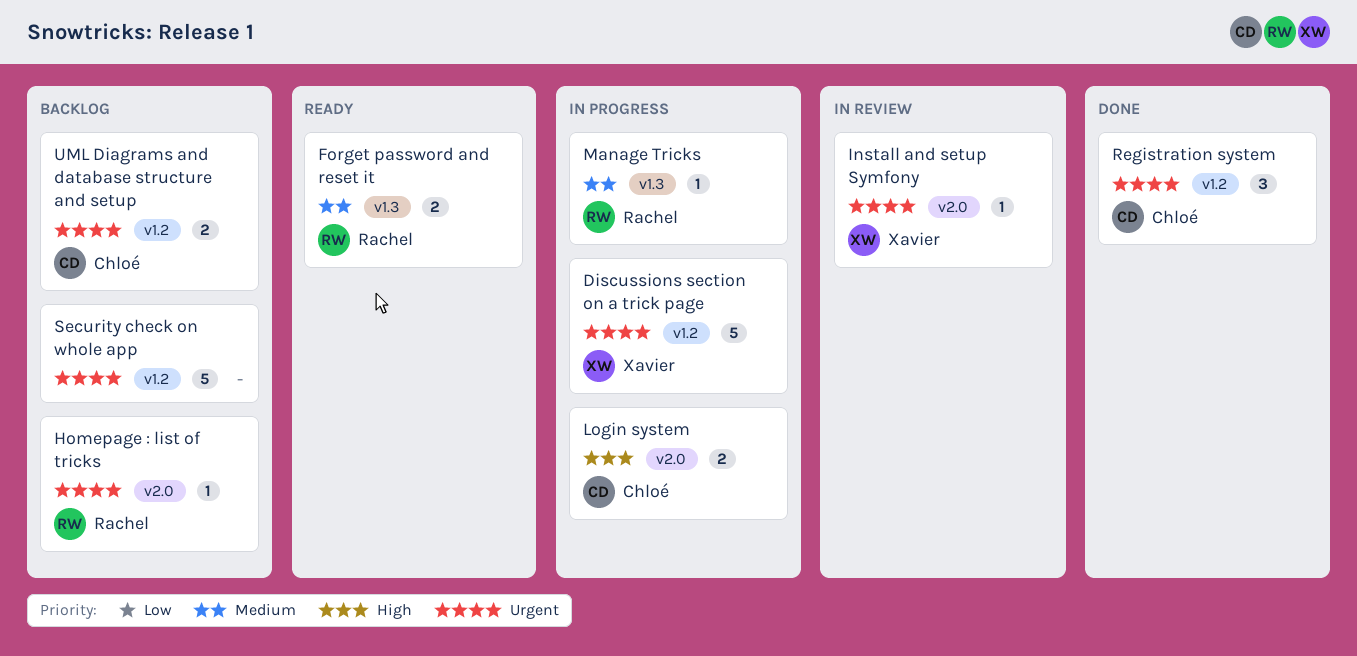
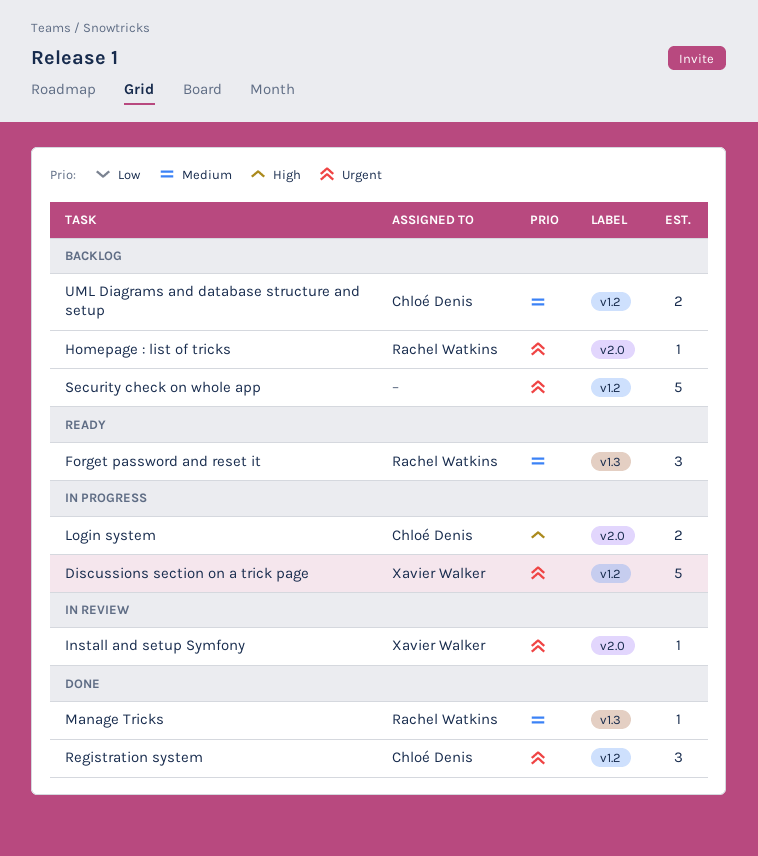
Forget password and reset it, estimate: 2 -> 3
Manage Tricks, status: In progress -> Done
UML Diagrams and database structure and setup, priority: Urgent -> Medium

